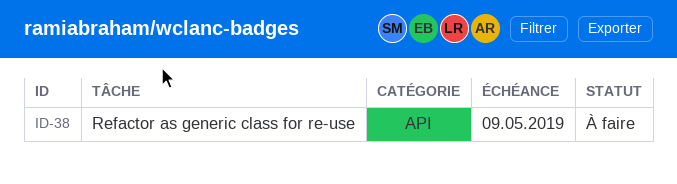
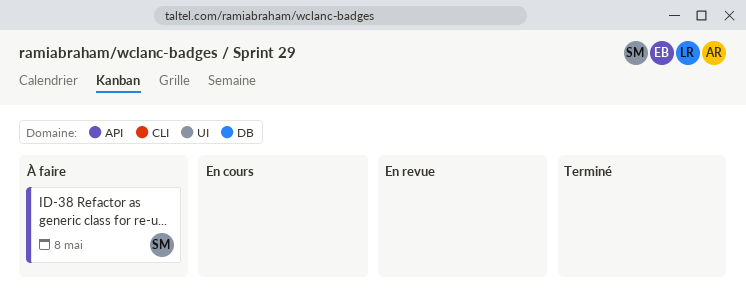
ID-38, due: May 9 -> May 8

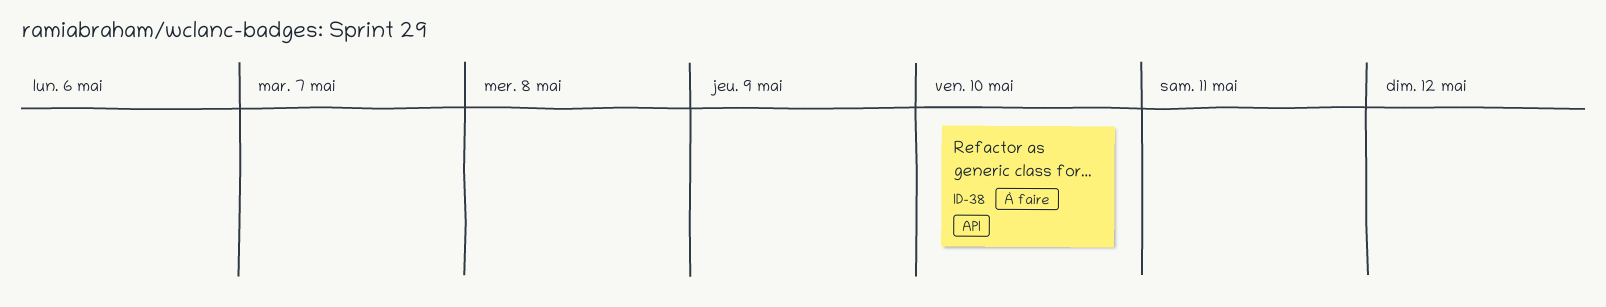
ID-38, due: May 8 -> May 10

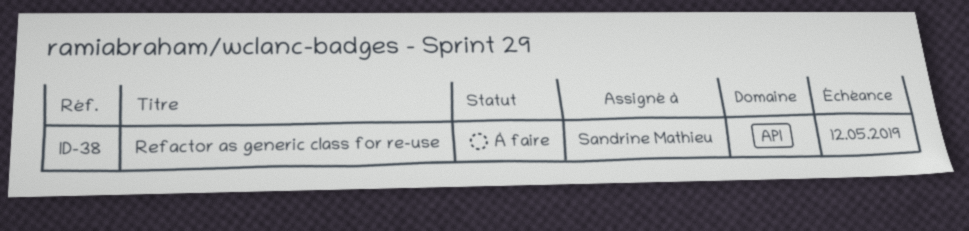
ID-38, due: May 10 -> May 12

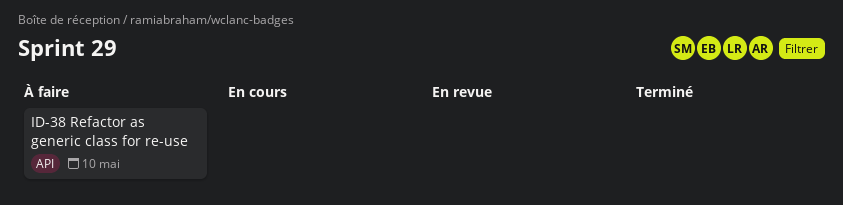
ID-38, due: May 12 -> May 10

